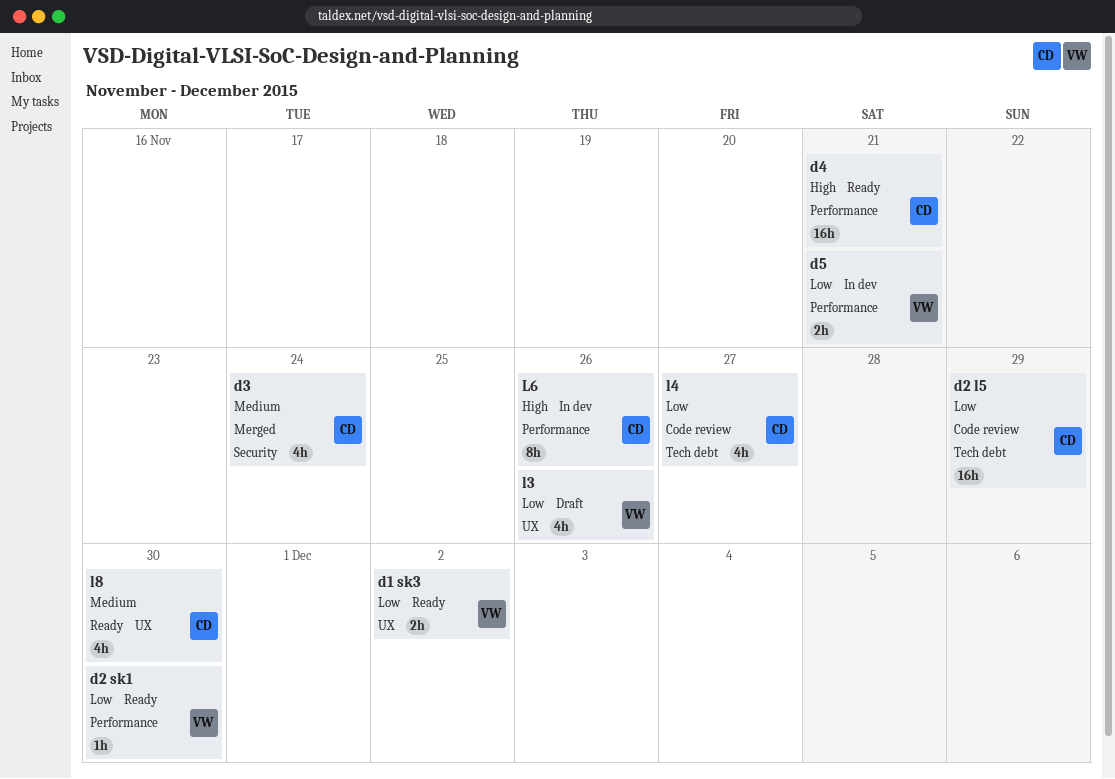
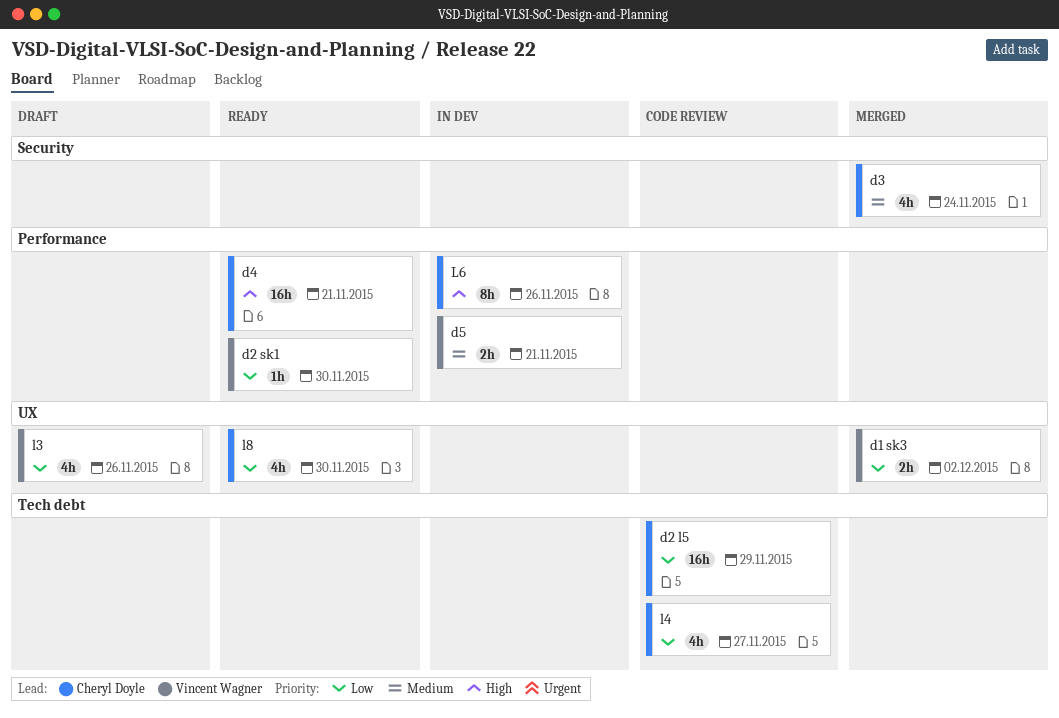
d1 sk3, status: Ready -> Merged
d5, priority: Low -> Medium
l8, priority: Medium -> Low

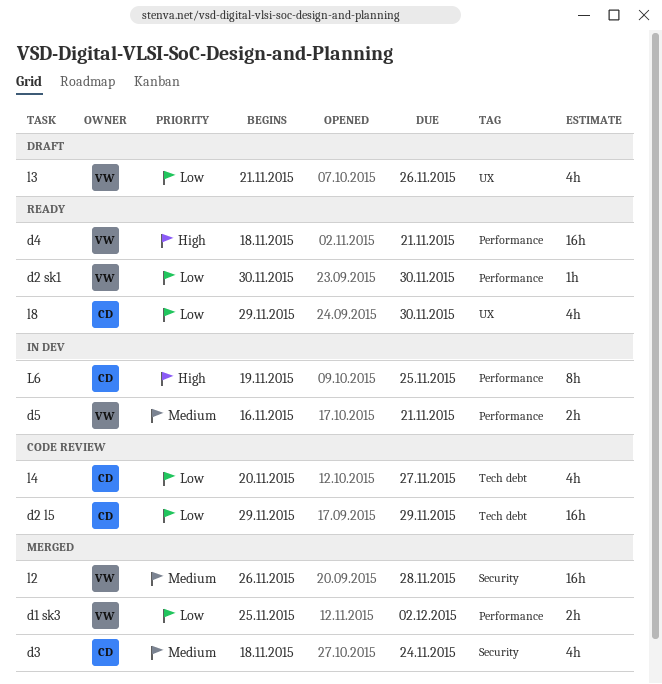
d1 sk3, label: UX -> Performance
d4, owner: Cheryl Doyle -> Vincent Wagner
l2: none -> present
L6, due: Nov 26 -> Nov 25

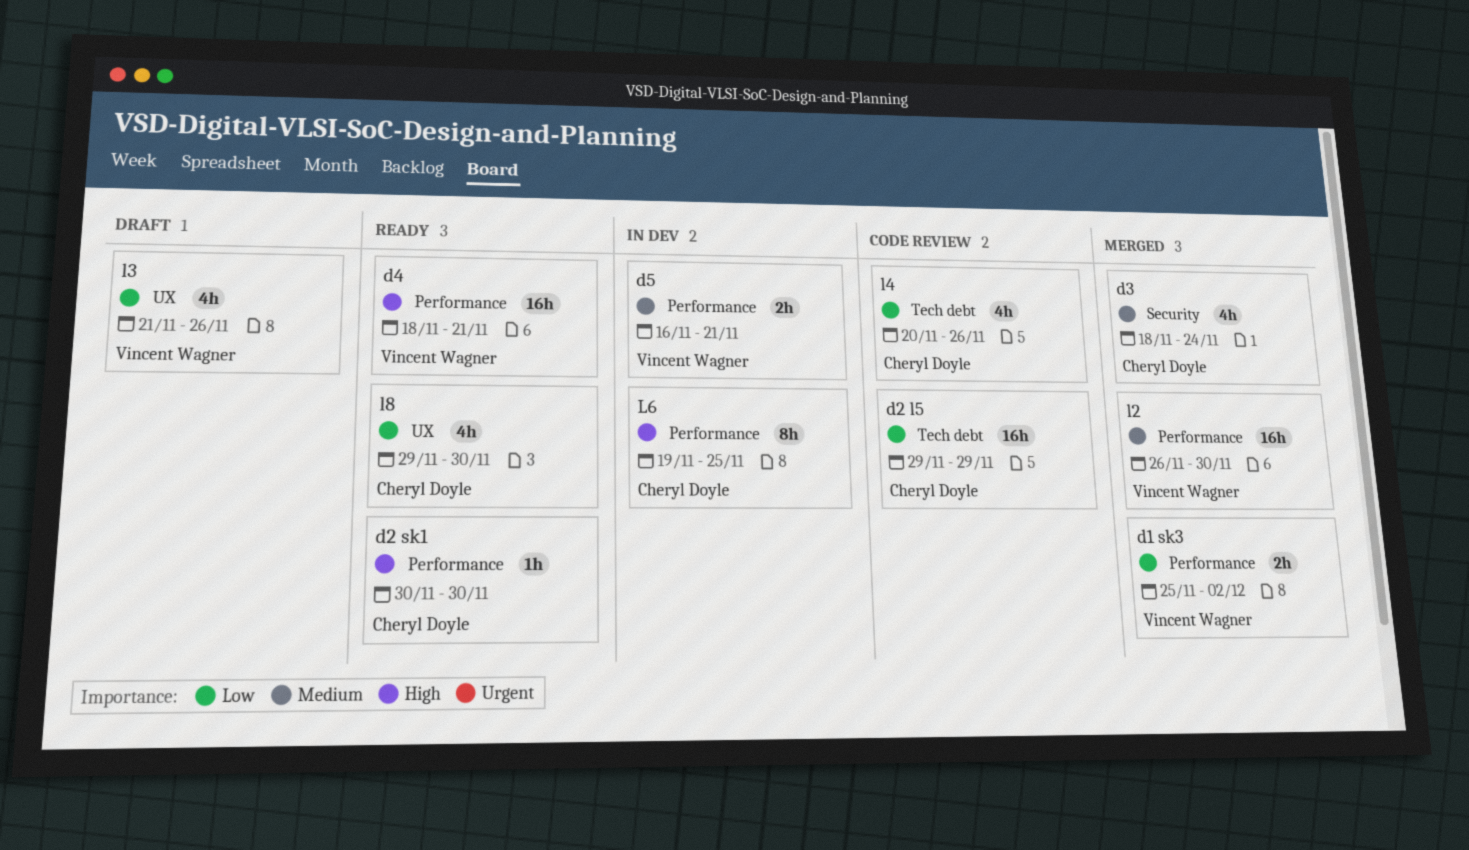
d2 sk1, owner: Vincent Wagner -> Cheryl Doyle
d2 sk1, priority: Low -> High
l2, label: Security -> Performance
l2, due: Nov 28 -> Nov 30
l4, due: Nov 27 -> Nov 26

